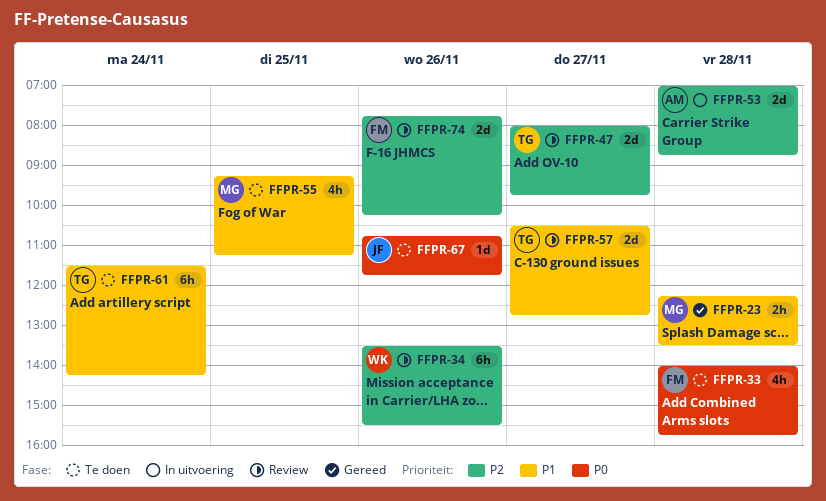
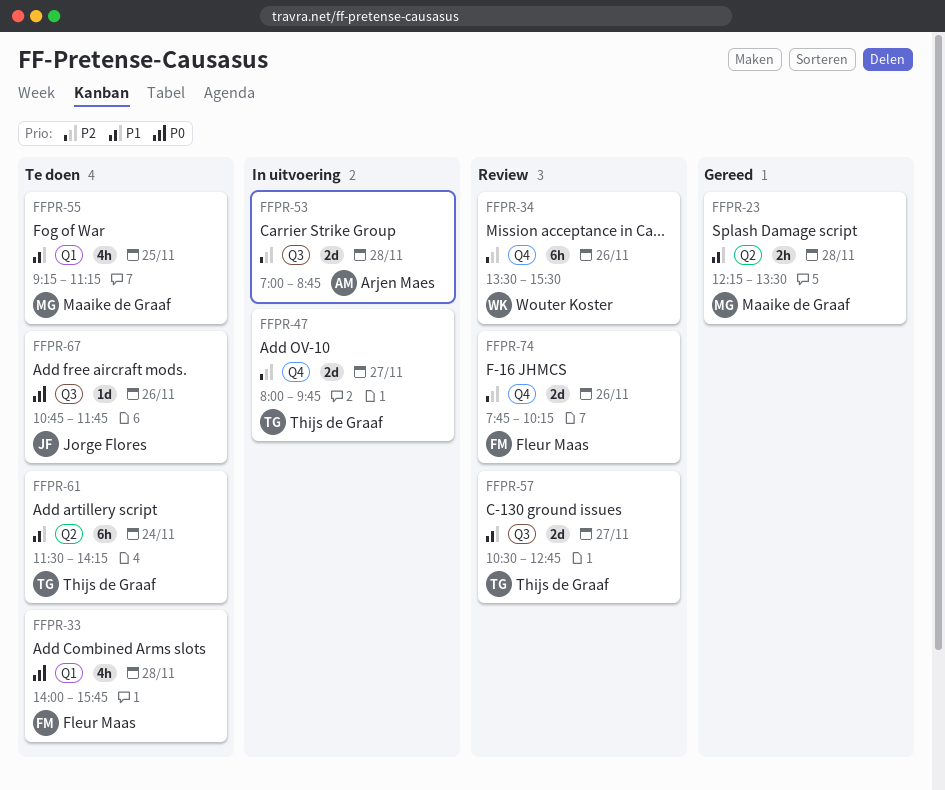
FFPR-47, status: Review -> In uitvoering

